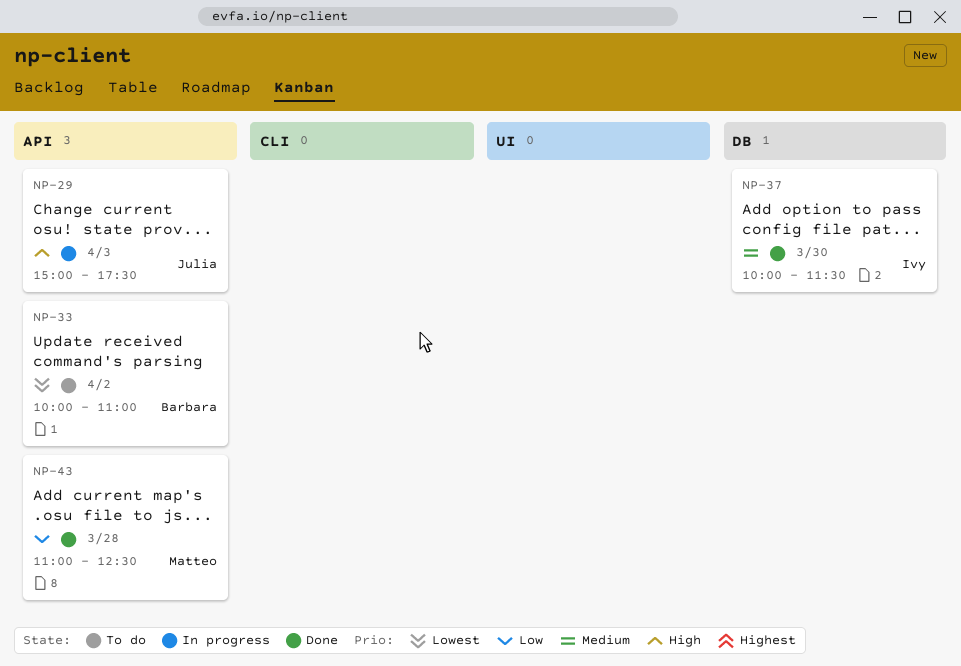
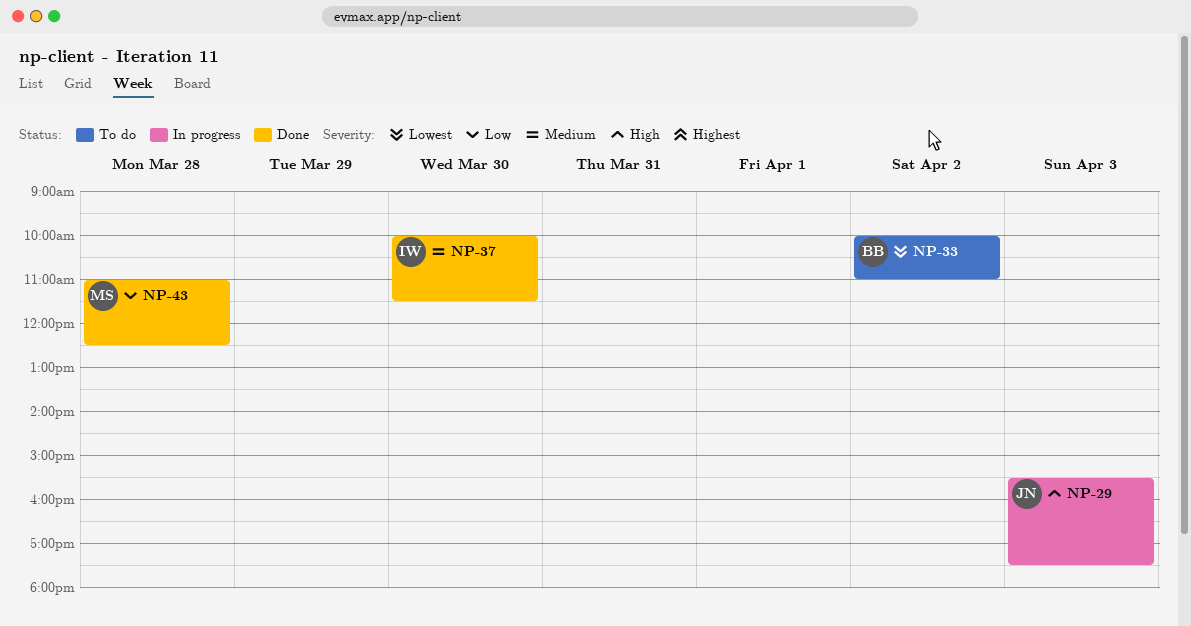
NP-29, begins: 15:00 -> 15:30

